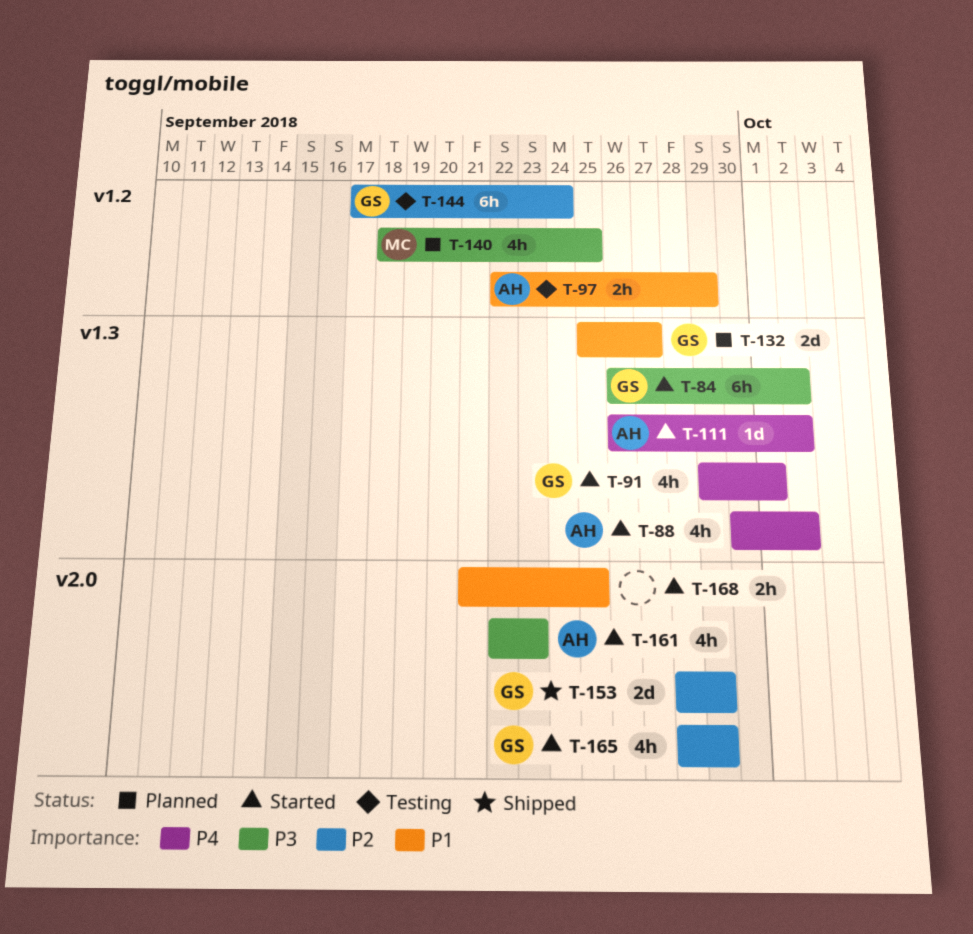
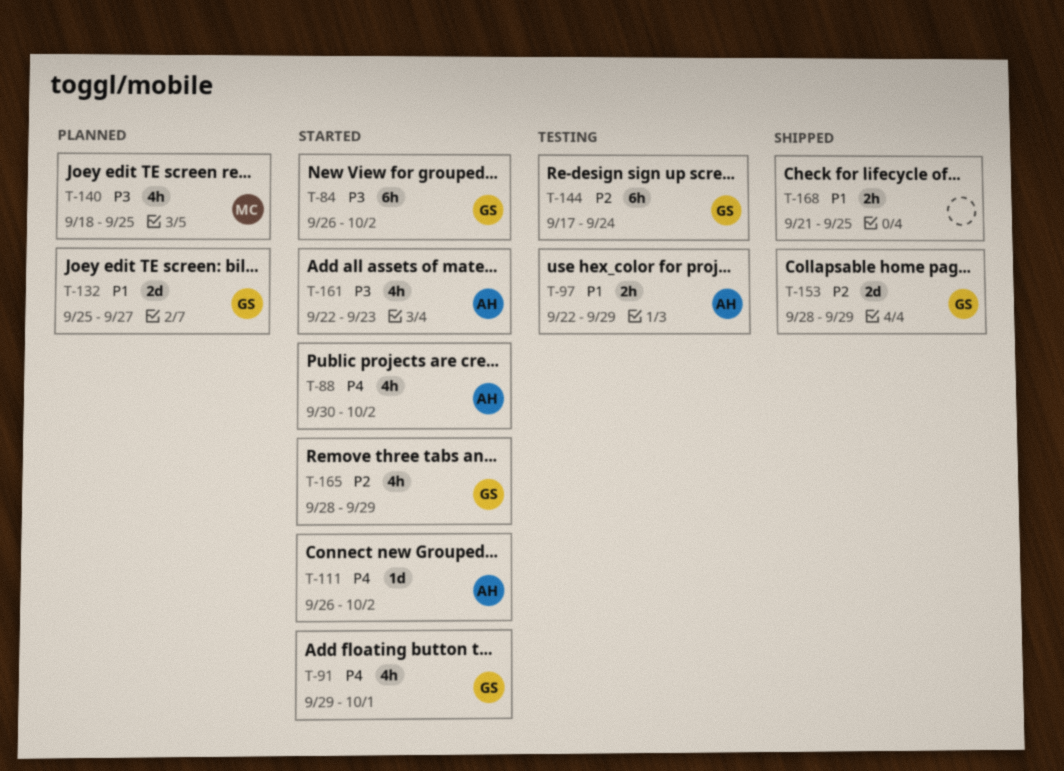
T-168, status: Started -> Shipped

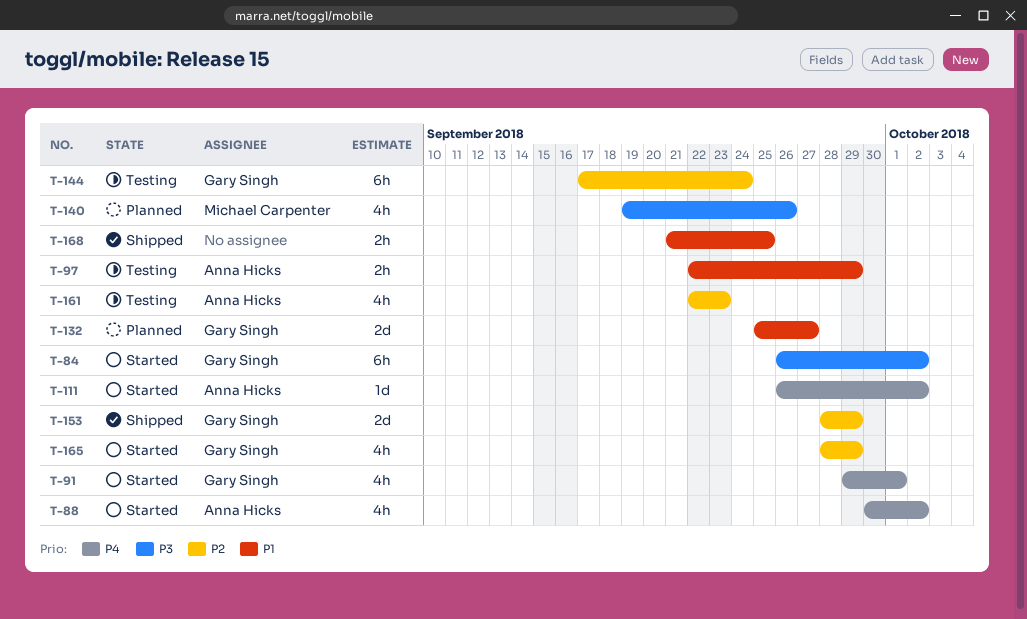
T-140, start: Sep 18 -> Sep 19
T-140, due: Sep 25 -> Sep 26
T-161, status: Started -> Testing
T-161, priority: P3 -> P2

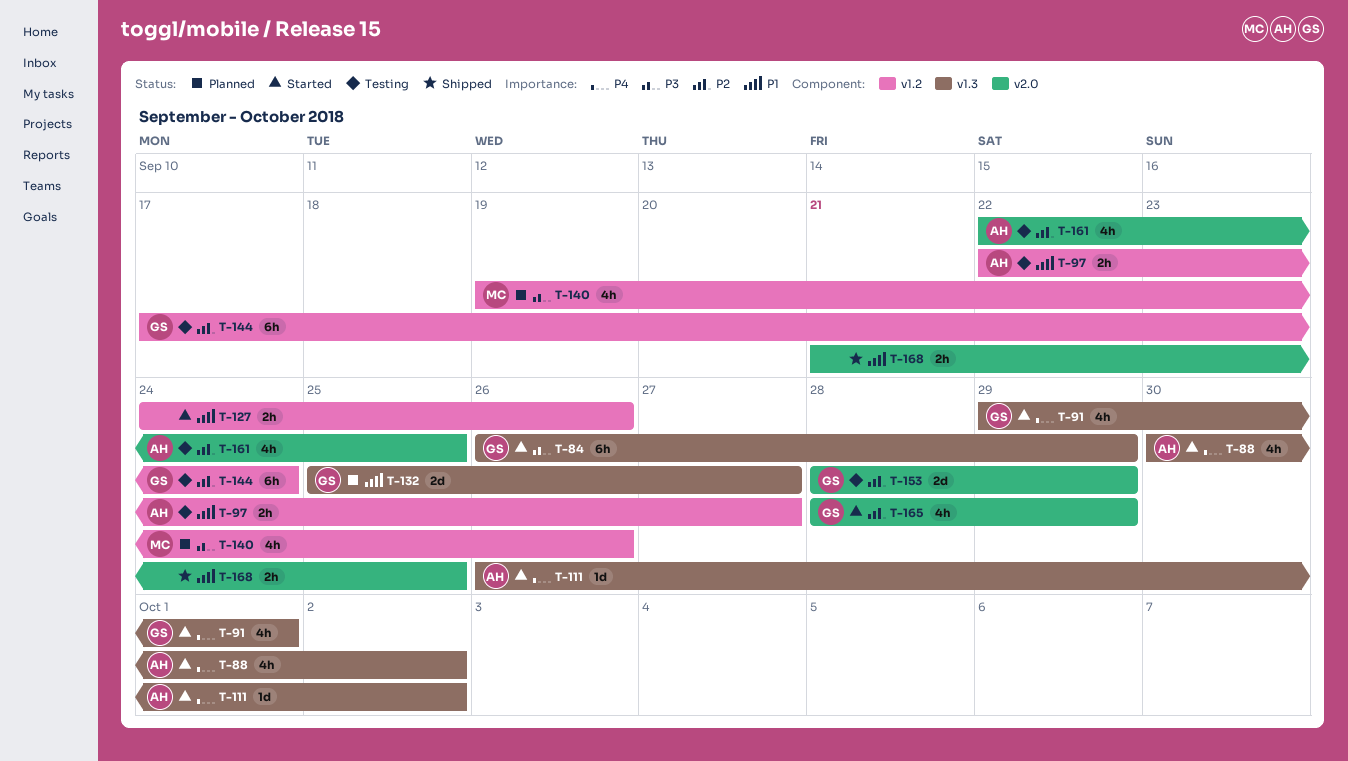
T-84, due: Oct 2 -> Sep 29
T-97, due: Sep 29 -> Sep 27
T-127: none -> present
T-153, status: Shipped -> Testing
T-161, due: Sep 23 -> Sep 25

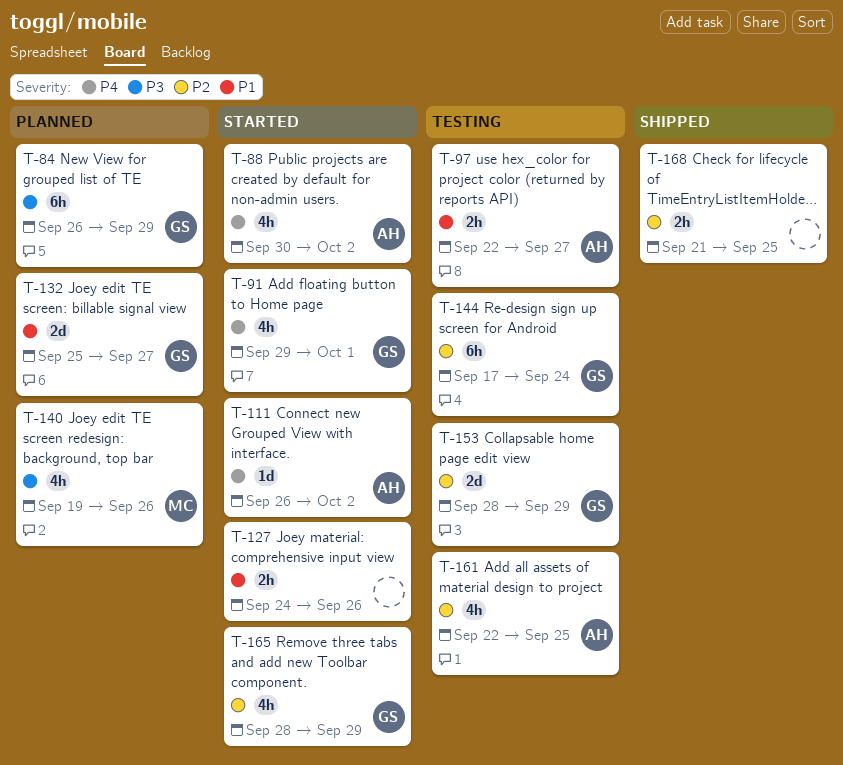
T-84, status: Started -> Planned
T-168, priority: P1 -> P2

